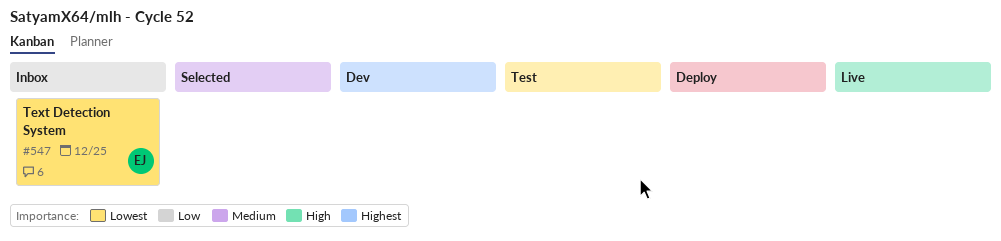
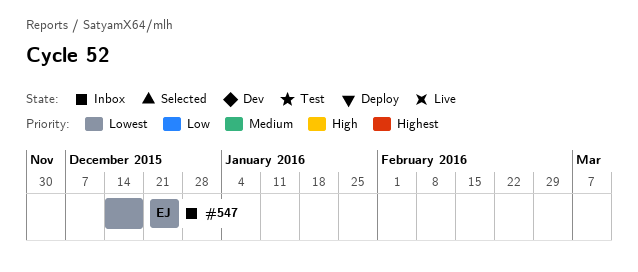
#547, due: Dec 25 -> Dec 18

